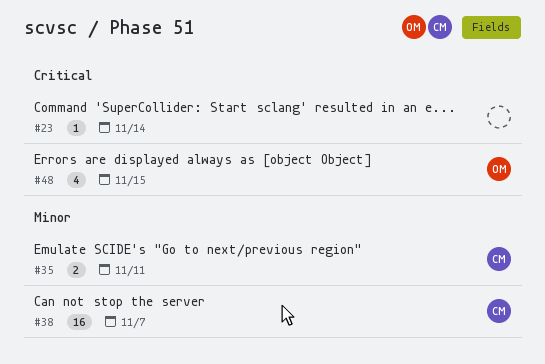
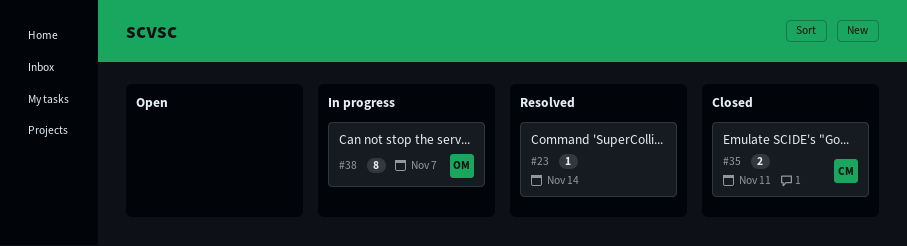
#38, owner: CM -> OM
#38, estimate: 16 -> 8
#48: present -> none

